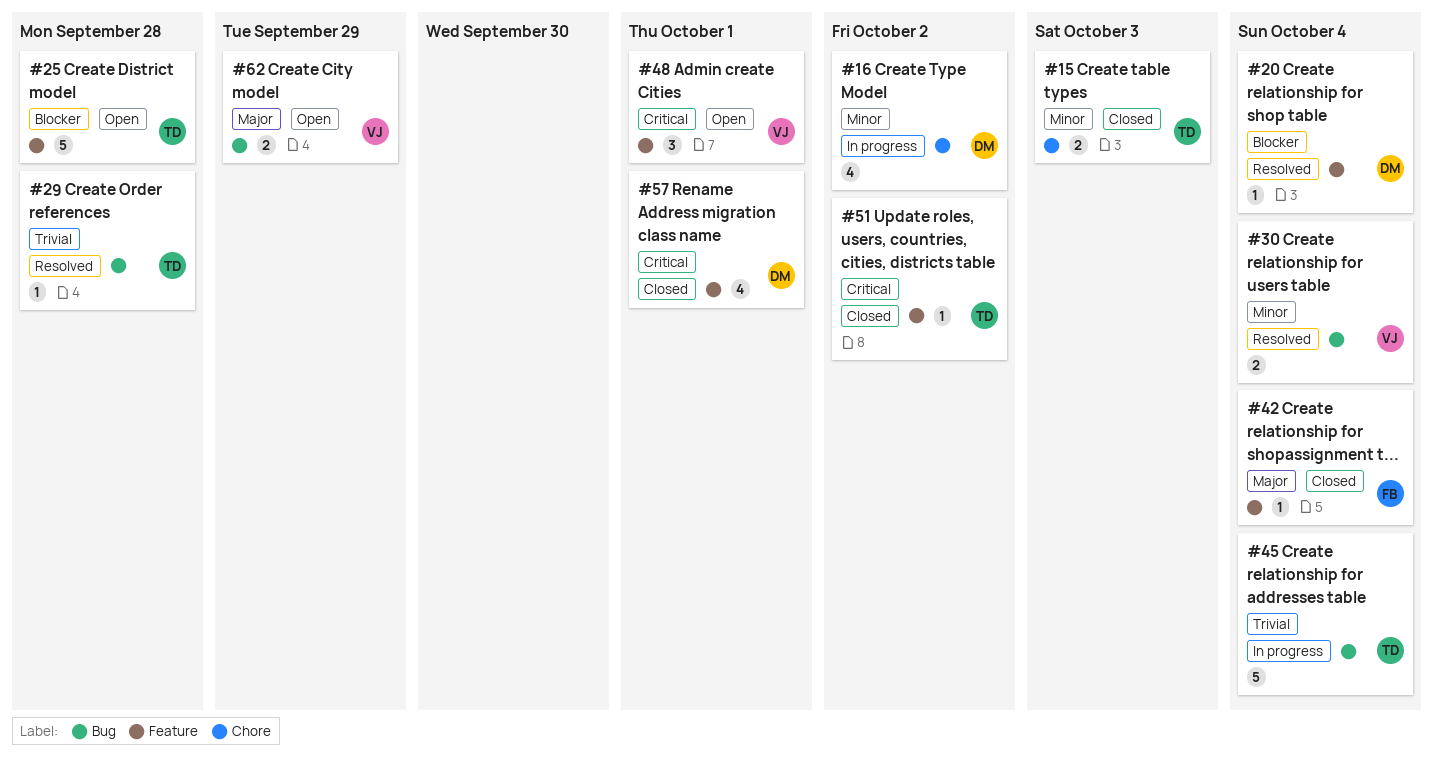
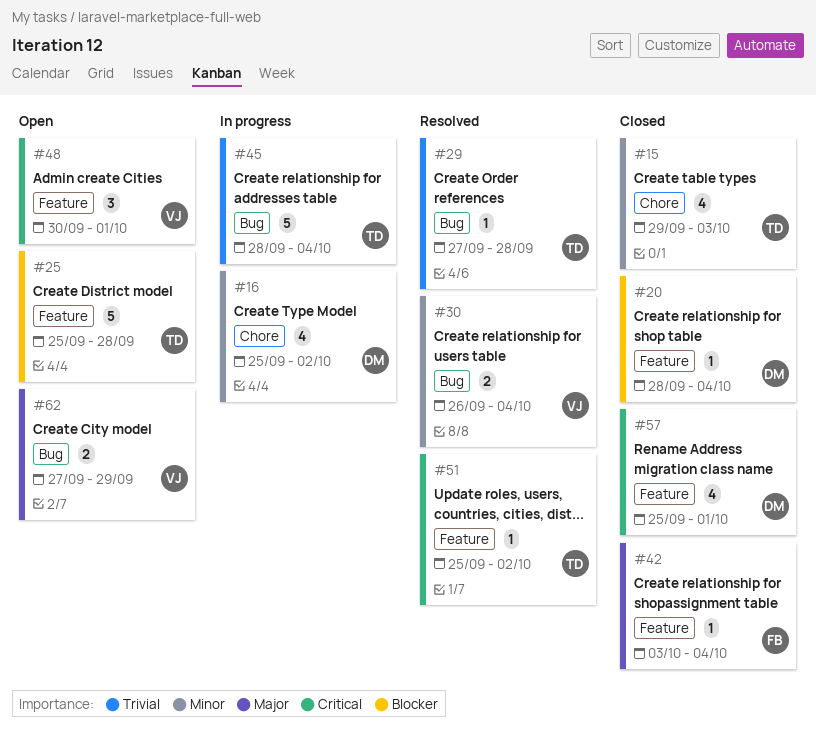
#15, estimate: 2 -> 4
#20, status: Resolved -> Closed
#51, status: Closed -> Resolved

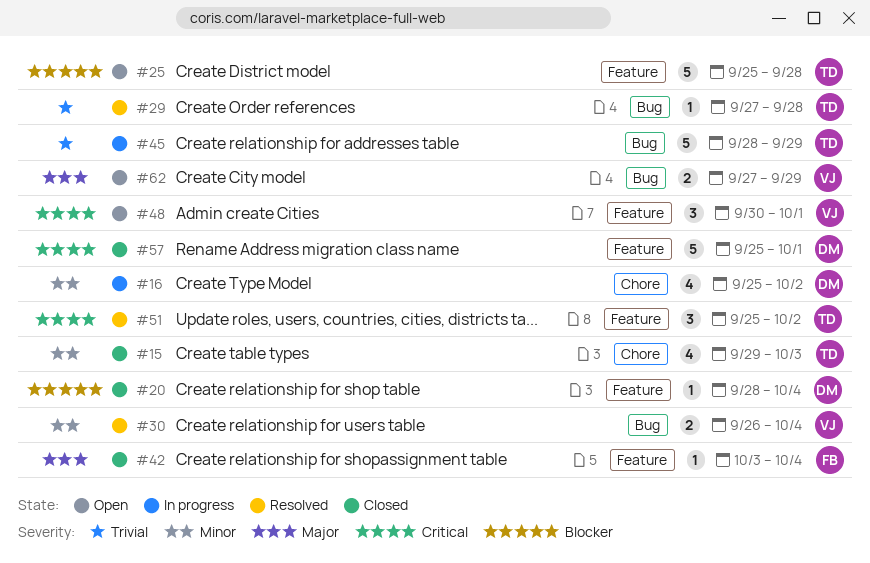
#45, due: Oct 4 -> Sep 29
#51, estimate: 1 -> 3
#57, estimate: 4 -> 5

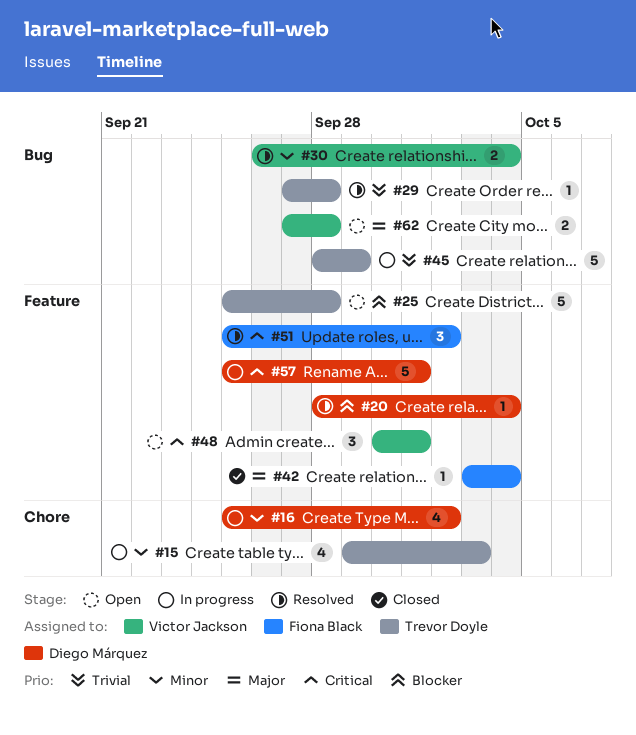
#15, status: Closed -> In progress
#20, status: Closed -> Resolved
#51, owner: Trevor Doyle -> Fiona Black
#57, status: Closed -> In progress
#62, due: Sep 29 -> Sep 28

